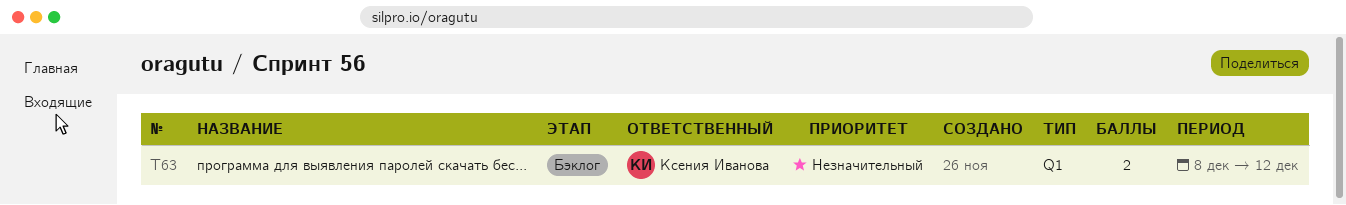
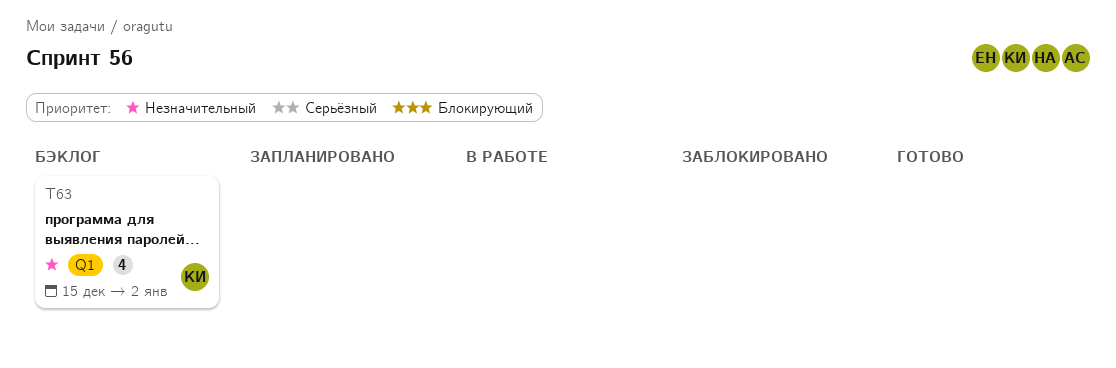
T63, estimate: 2 -> 4
T63, start: Dec 8 -> Dec 15
T63, due: Dec 12 -> Jan 2

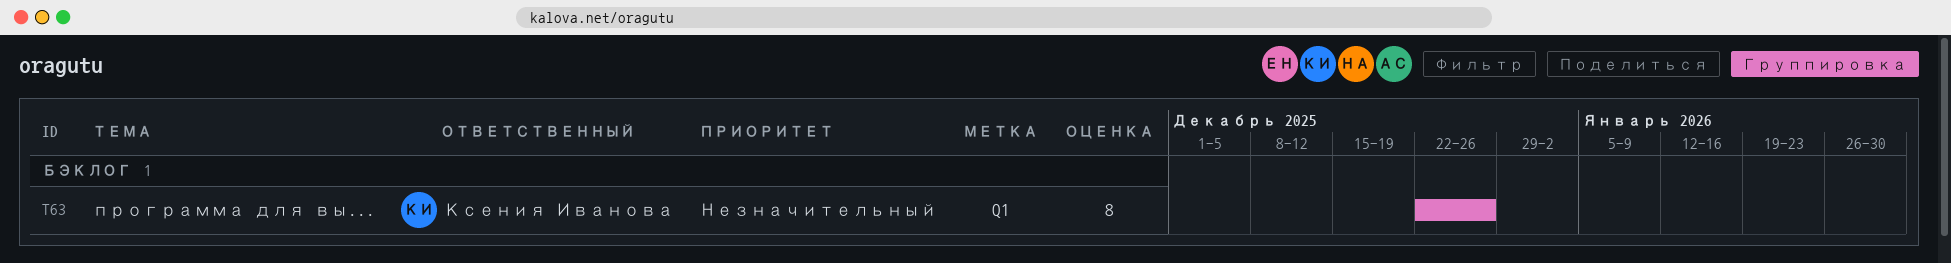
T63, estimate: 4 -> 8
T63, start: Dec 15 -> Dec 22
T63, due: Jan 2 -> Dec 26

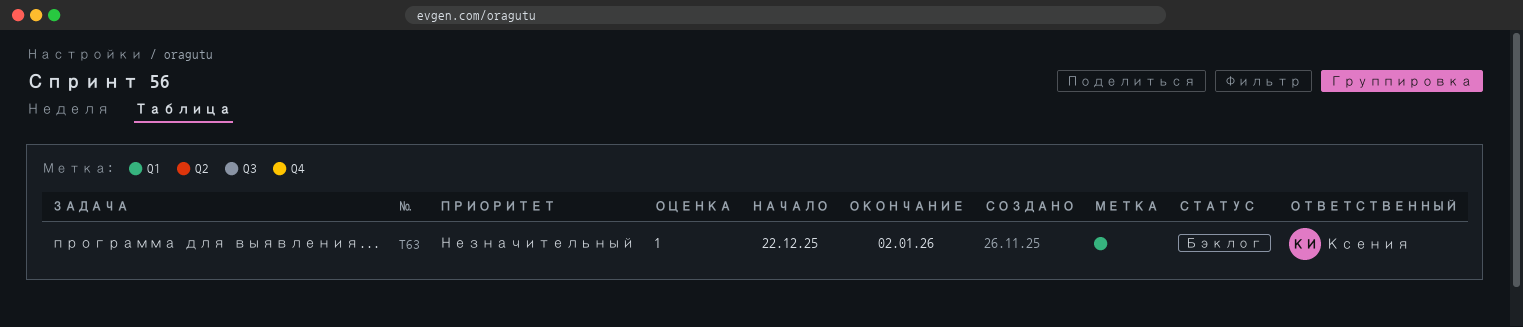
T63, estimate: 8 -> 1
T63, due: Dec 26 -> Jan 2

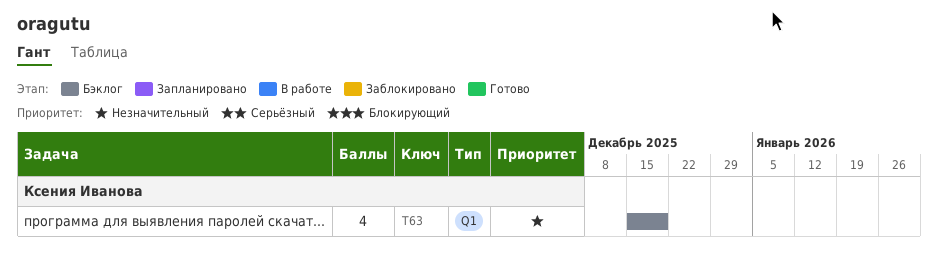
T63, estimate: 1 -> 4
T63, start: Dec 22 -> Dec 15
T63, due: Jan 2 -> Dec 19

